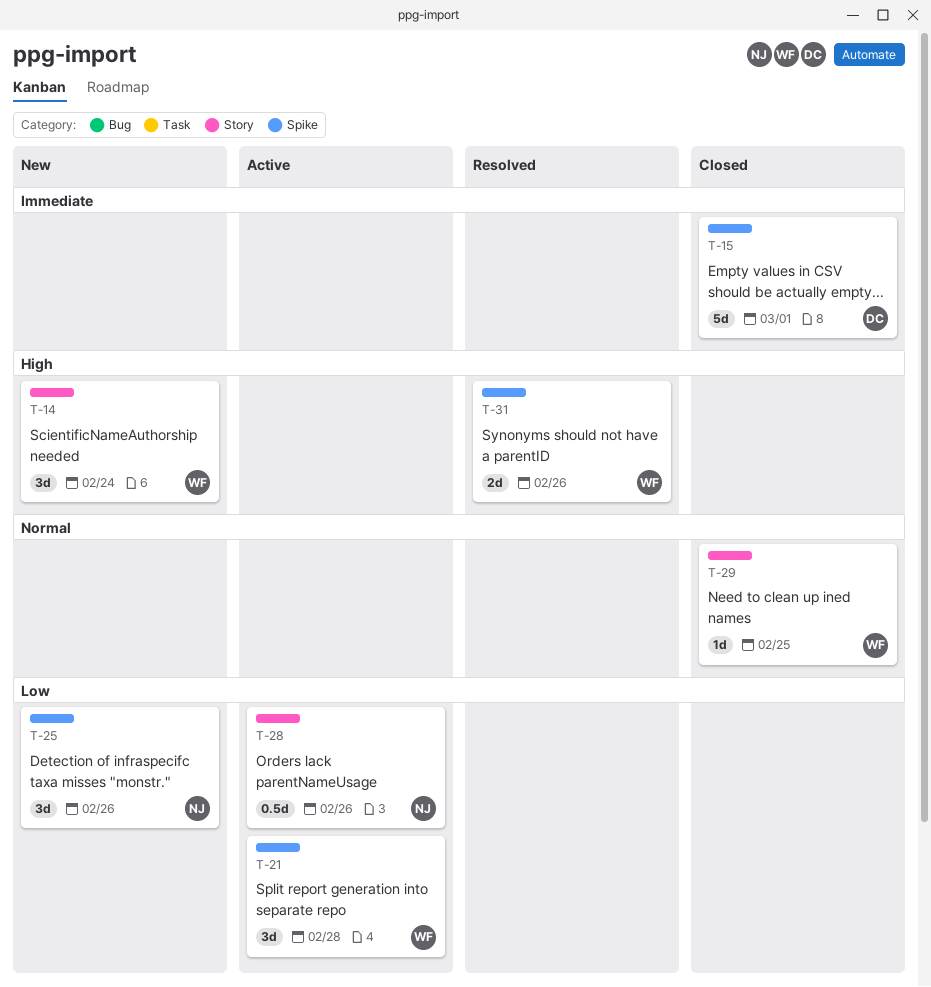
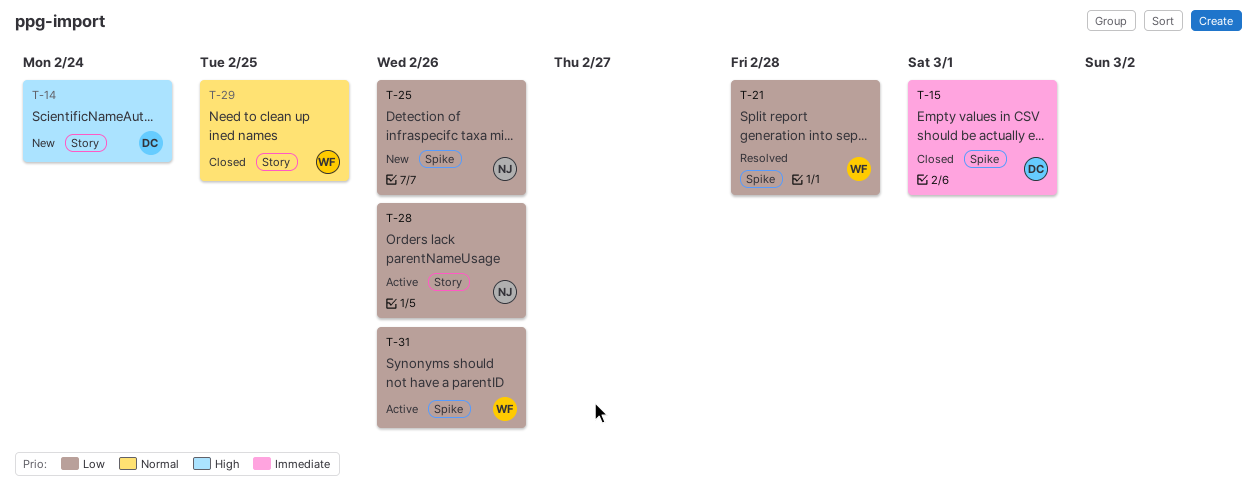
T-14, owner: WF -> DC
T-21, status: Active -> Resolved
T-31, status: Resolved -> Active
T-31, priority: High -> Low

